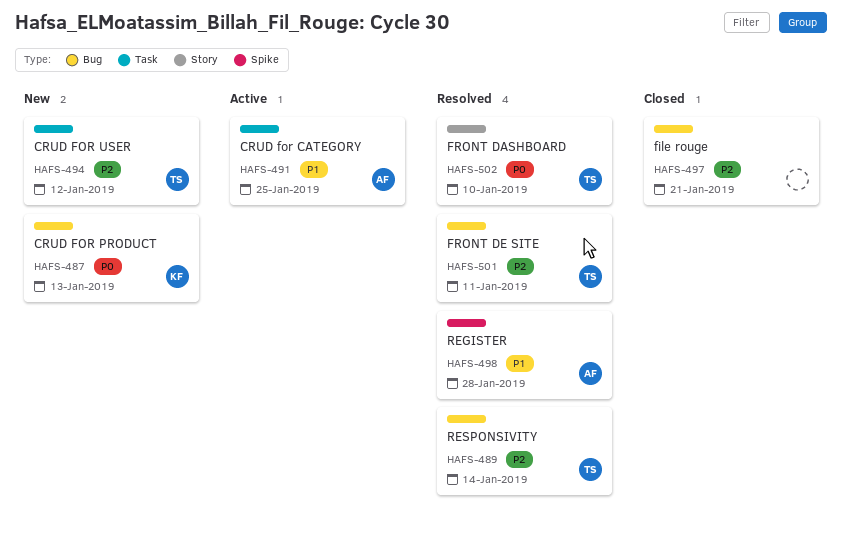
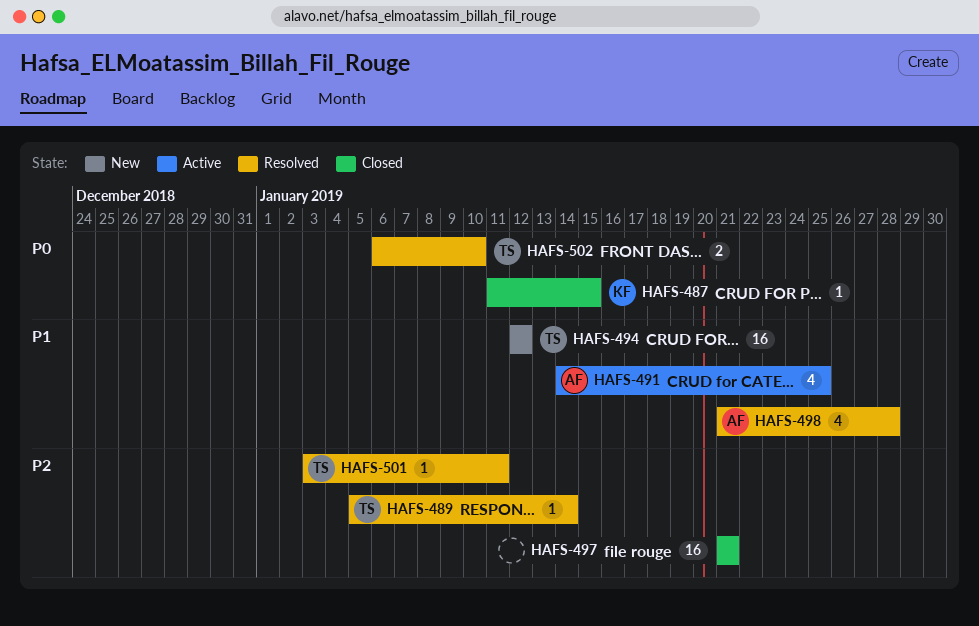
HAFS-487, status: New -> Closed
HAFS-487, due: Jan 13 -> Jan 15
HAFS-494, priority: P2 -> P1

